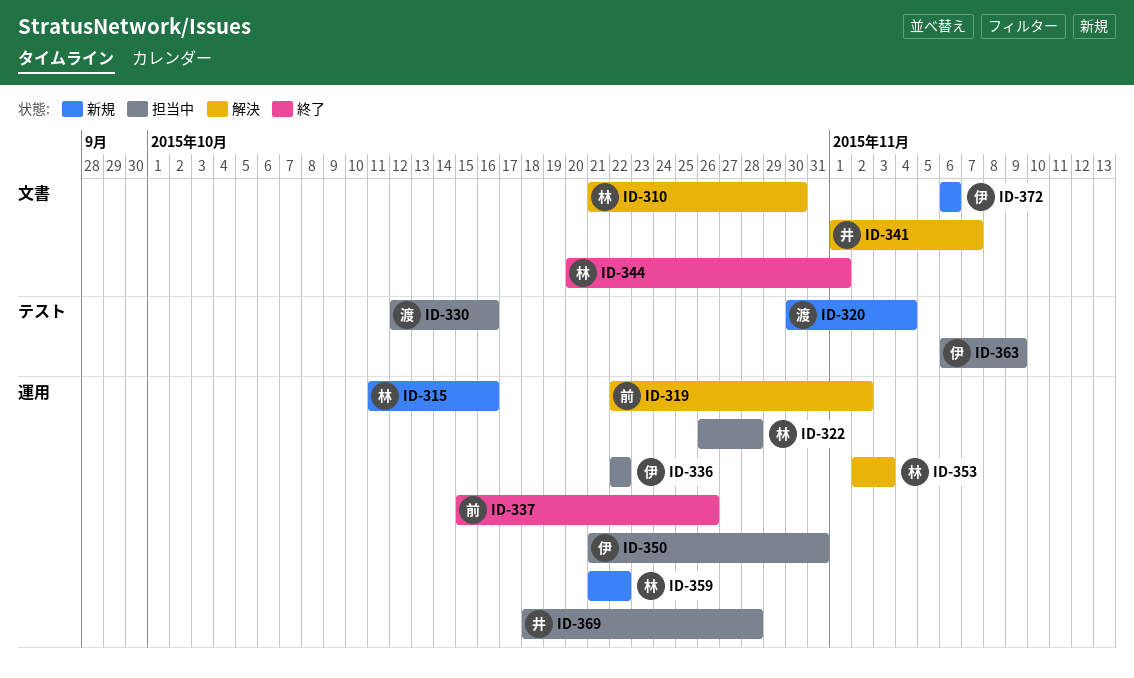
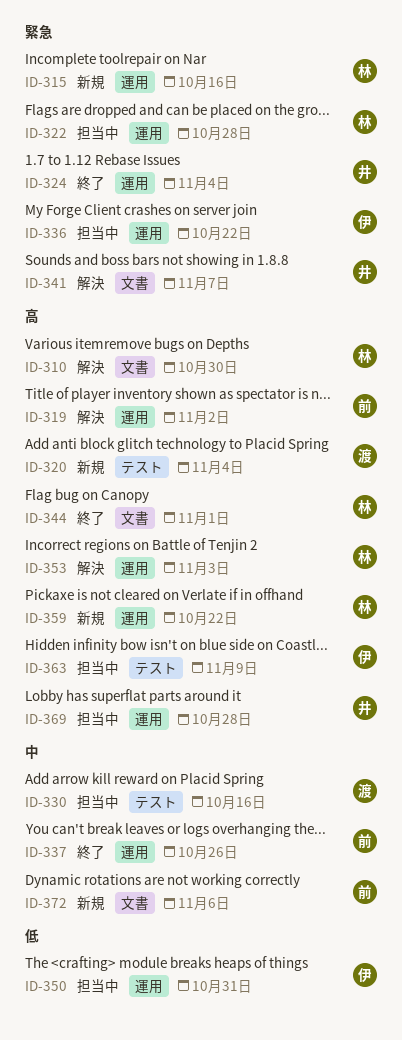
ID-324: none -> present
ID-372, owner: 伊 -> 前

